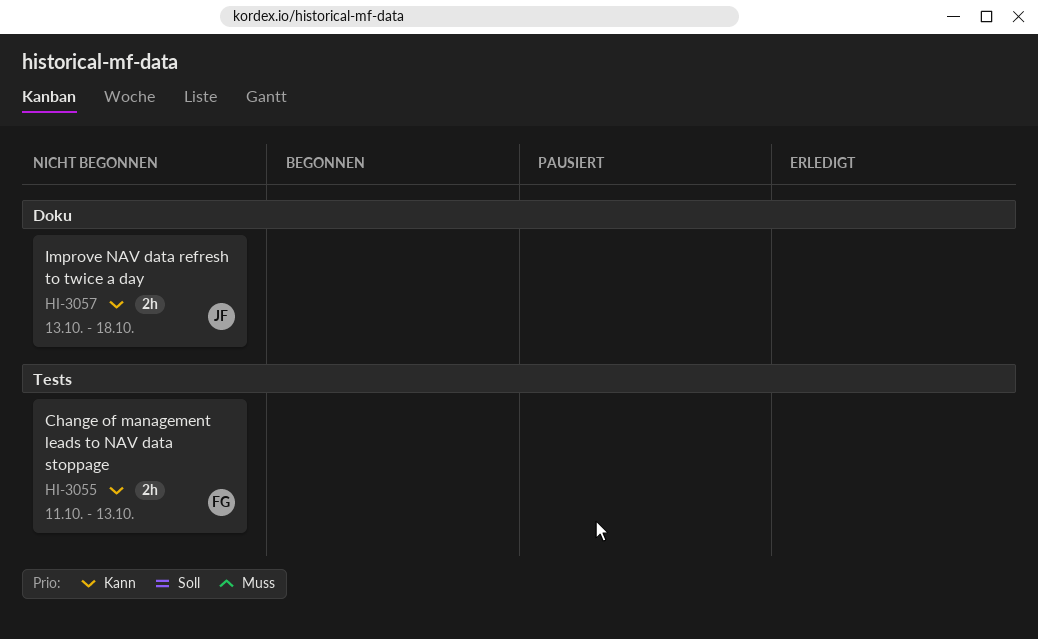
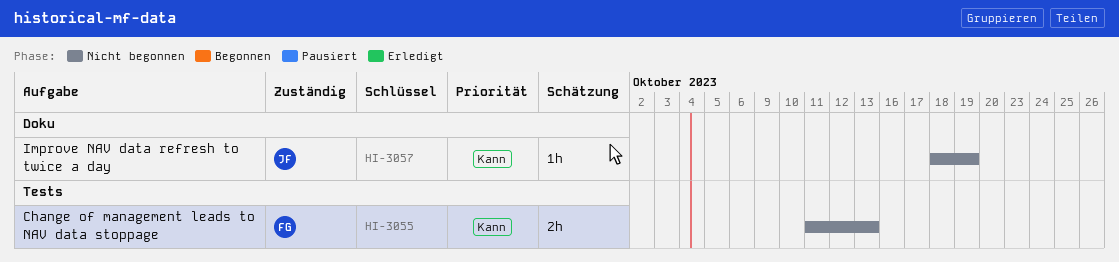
HI-3057, estimate: 2h -> 1h
HI-3057, start: Oct 13 -> Oct 18
HI-3057, due: Oct 18 -> Oct 19

